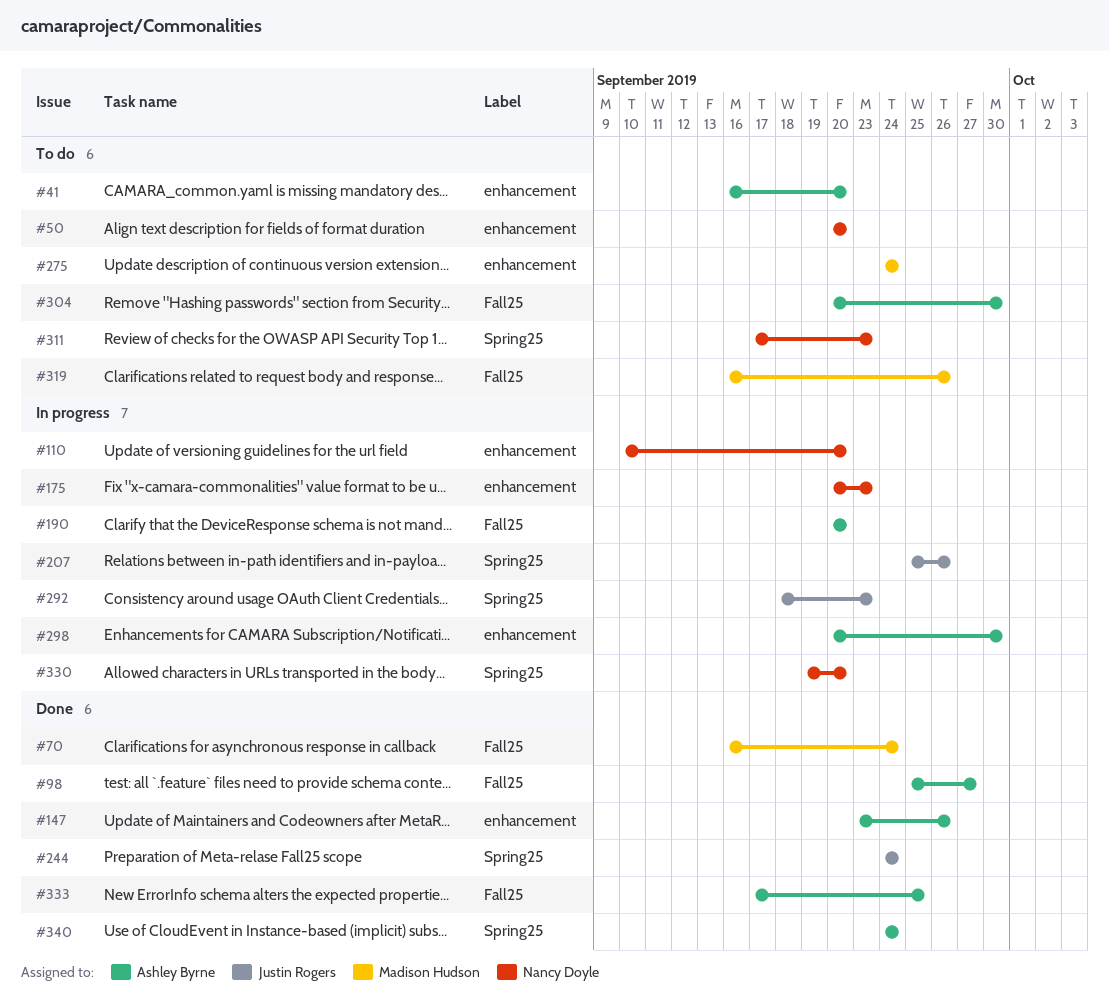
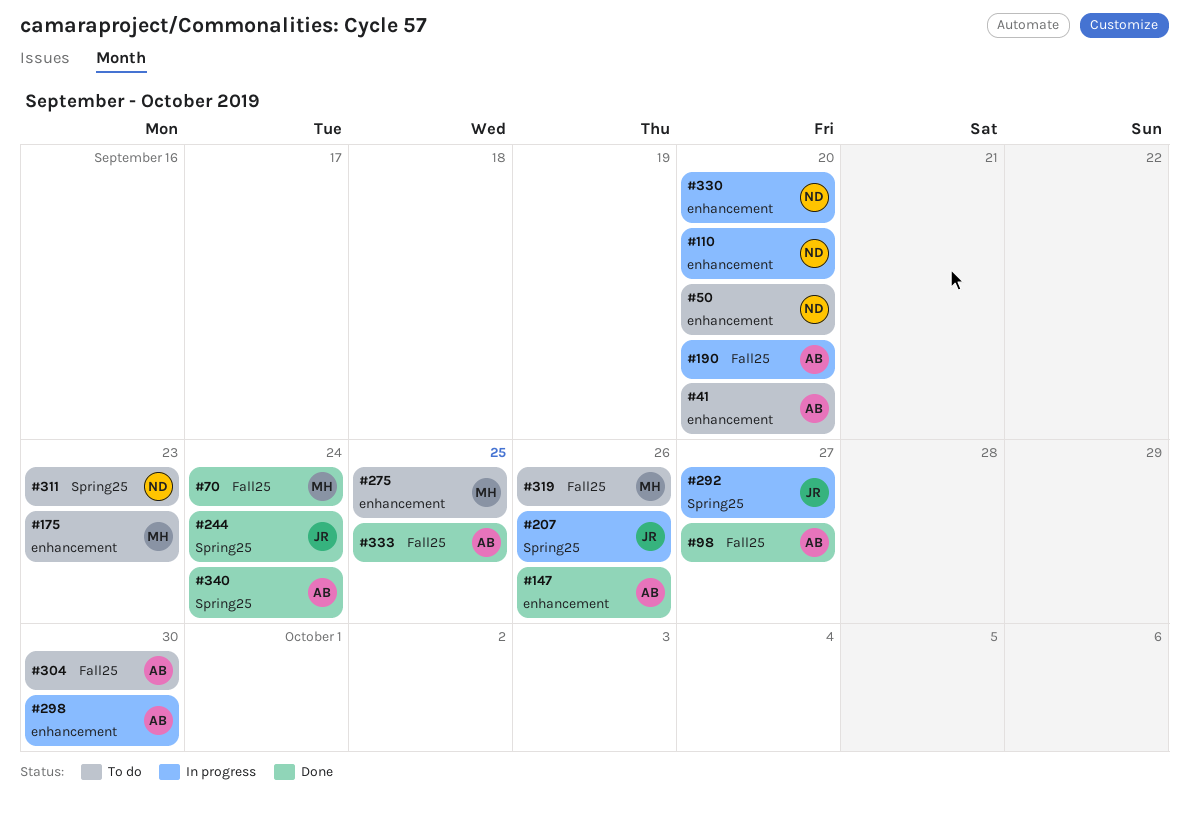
#175, status: In progress -> To do
#175, owner: Nancy Doyle -> Madison Hudson
#275, due: Sep 24 -> Sep 25
#292, due: Sep 23 -> Sep 27
#330, label: Spring25 -> enhancement

